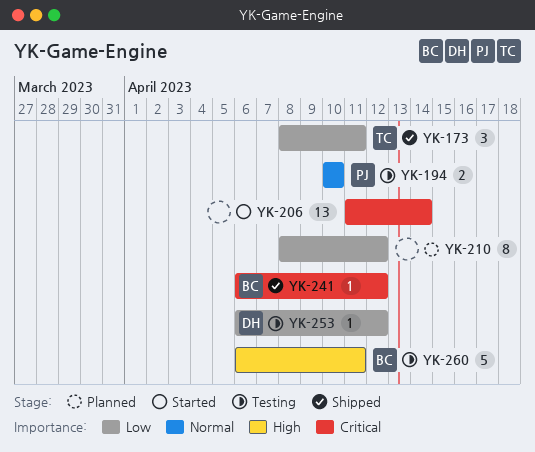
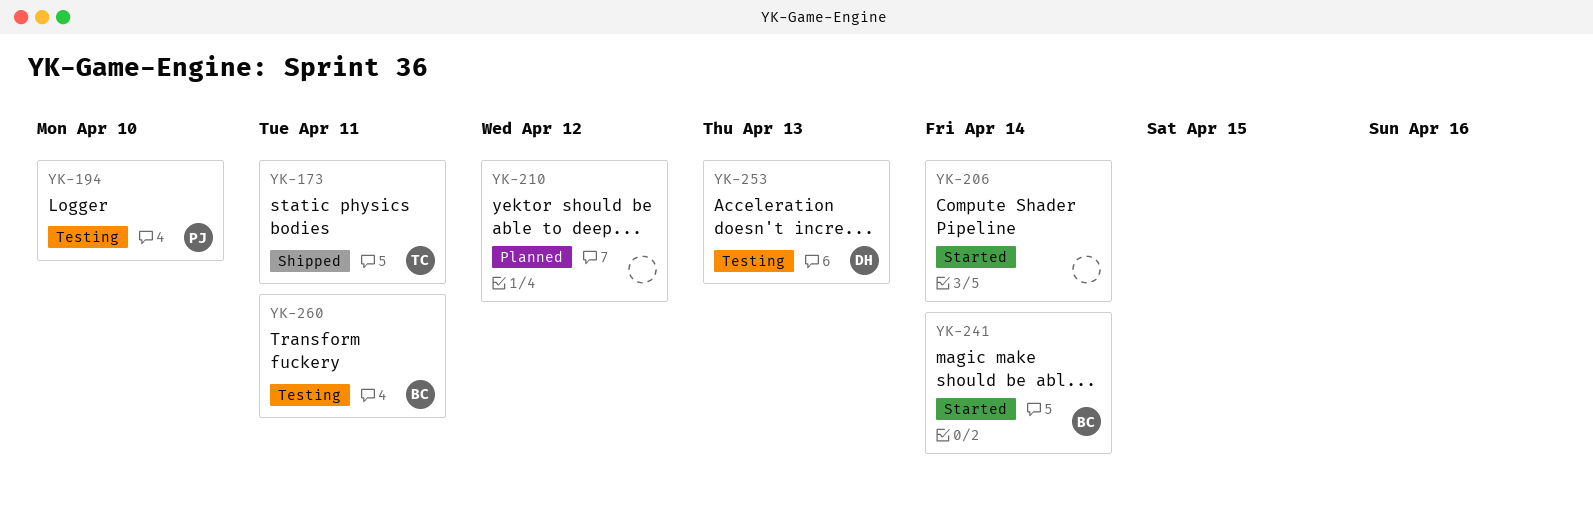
YK-241, status: Shipped -> Started
YK-241, due: Apr 12 -> Apr 14
YK-253, due: Apr 12 -> Apr 13

